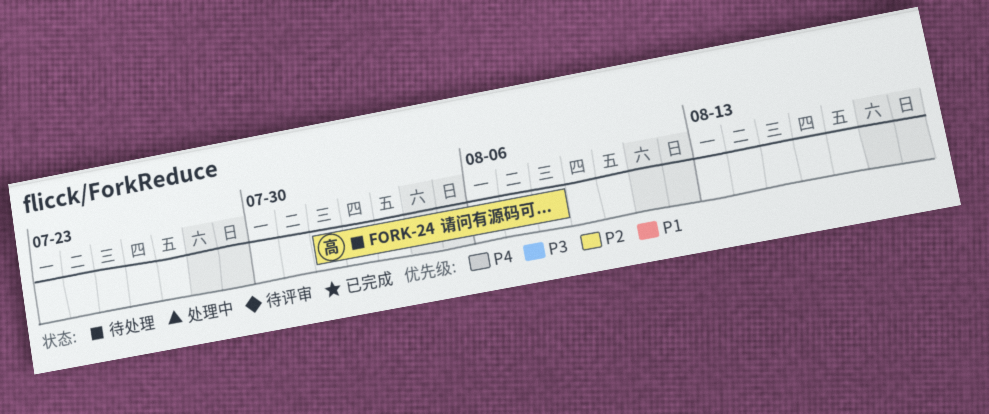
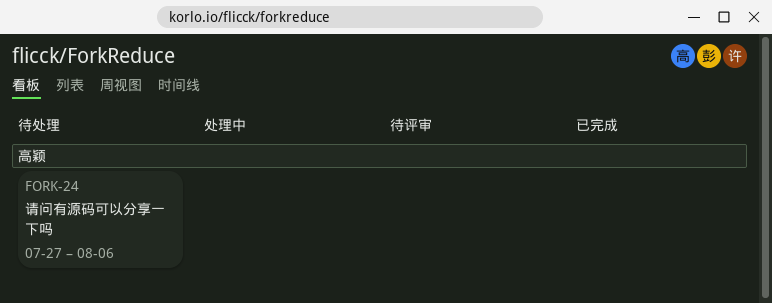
FORK-24, start: Aug 1 -> Jul 27
FORK-24, due: Aug 8 -> Aug 6

